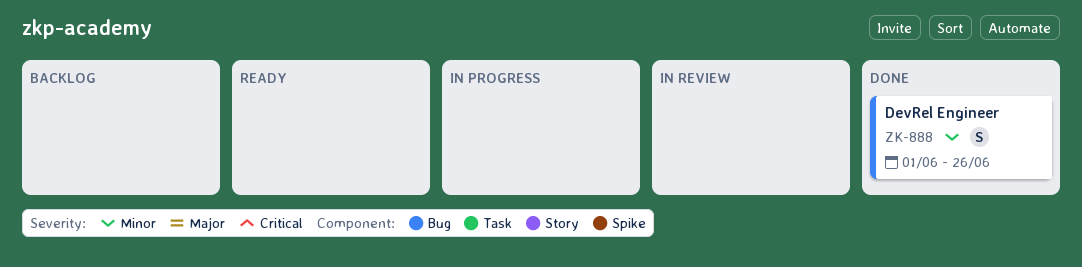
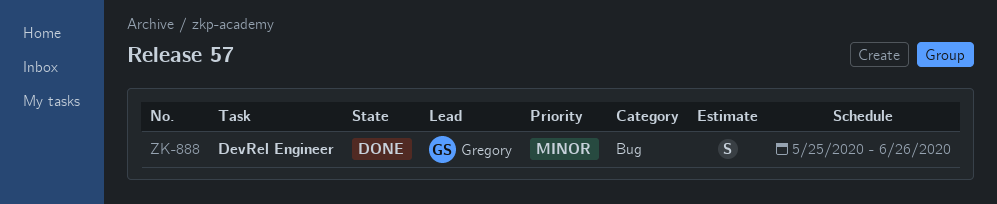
ZK-888, start: Jun 1 -> May 25

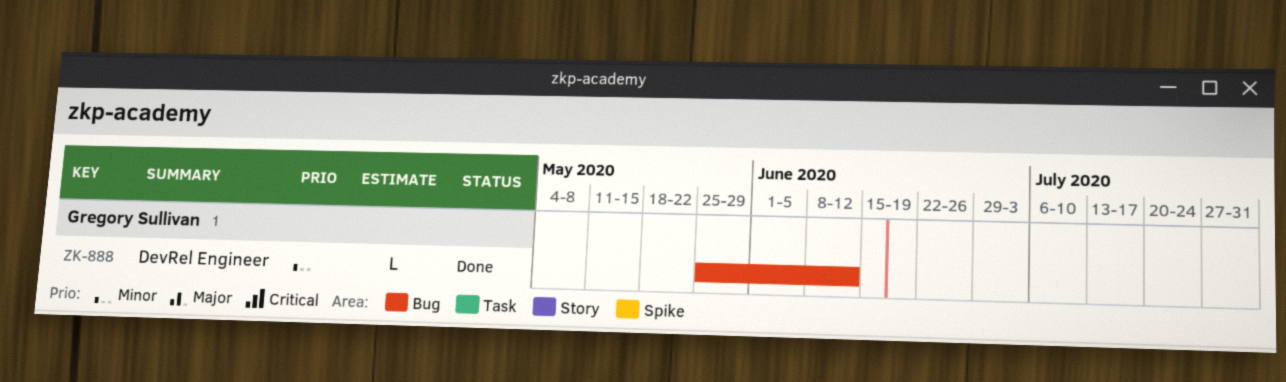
ZK-888, estimate: S -> L
ZK-888, due: Jun 26 -> Jun 12

